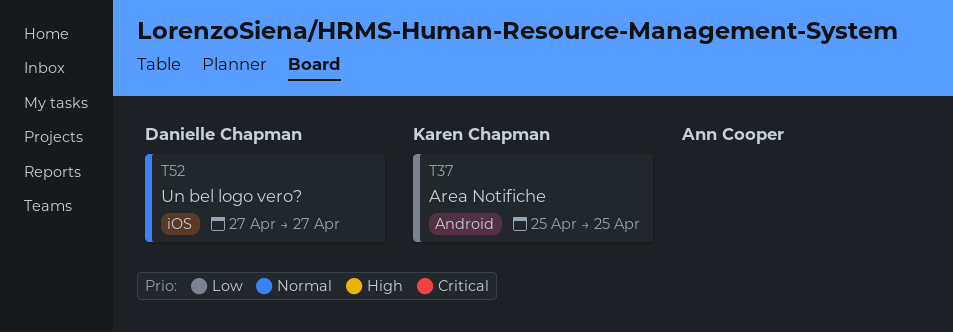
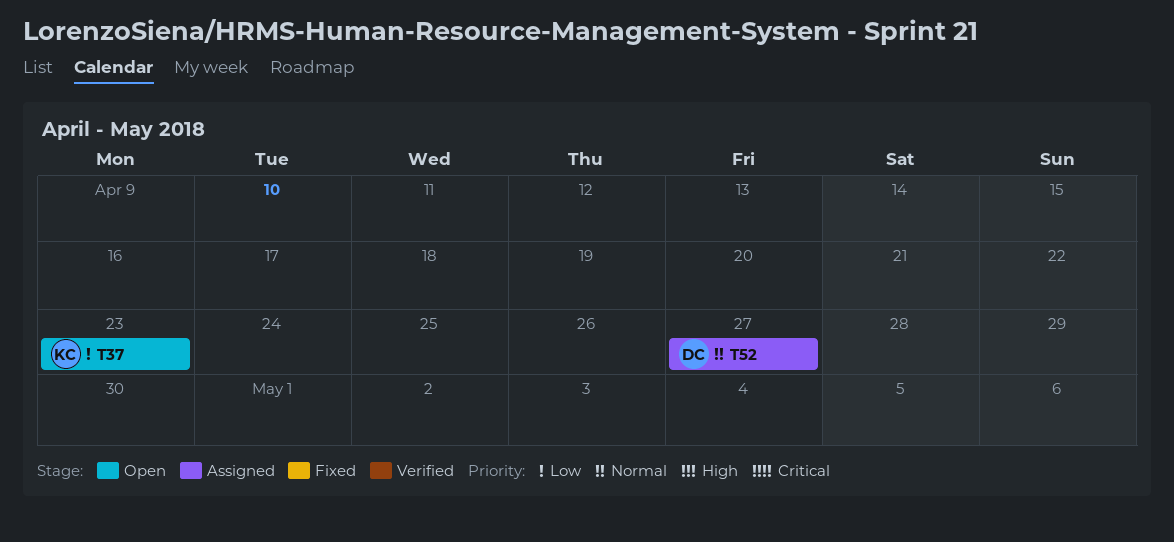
T37, start: Apr 25 -> Apr 23
T37, due: Apr 25 -> Apr 23

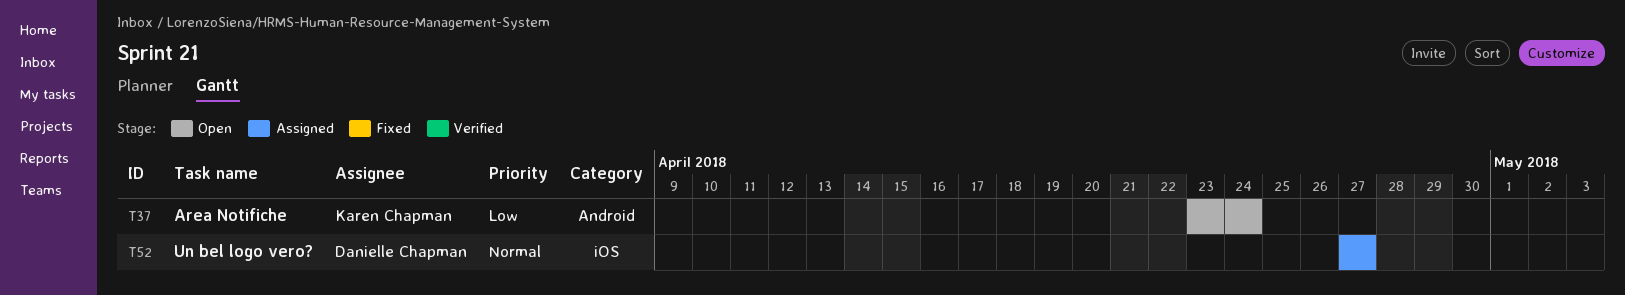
T37, due: Apr 23 -> Apr 24

